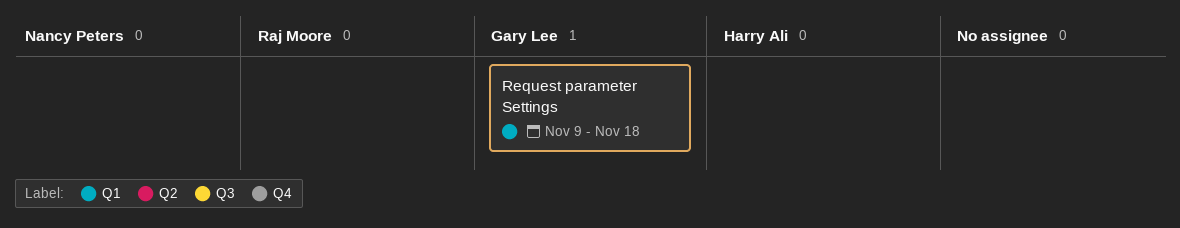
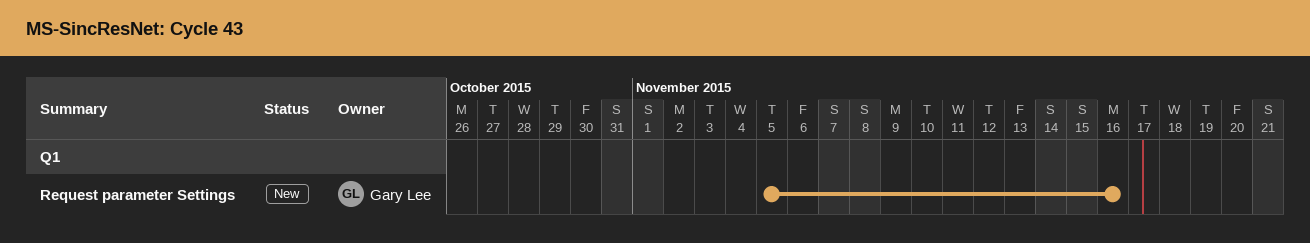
Request parameter Settings, start: Nov 9 -> Nov 5
Request parameter Settings, due: Nov 18 -> Nov 16

